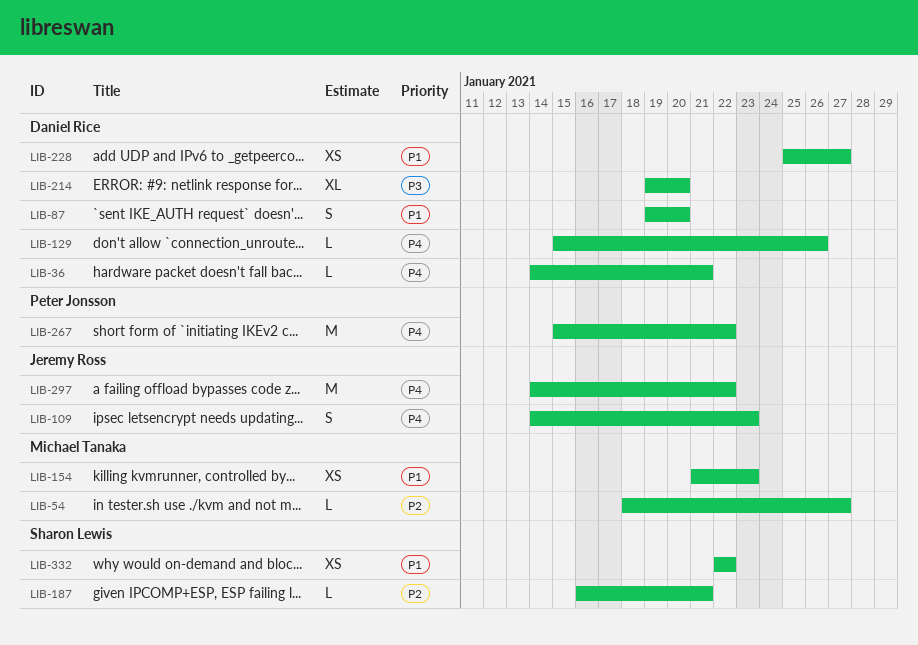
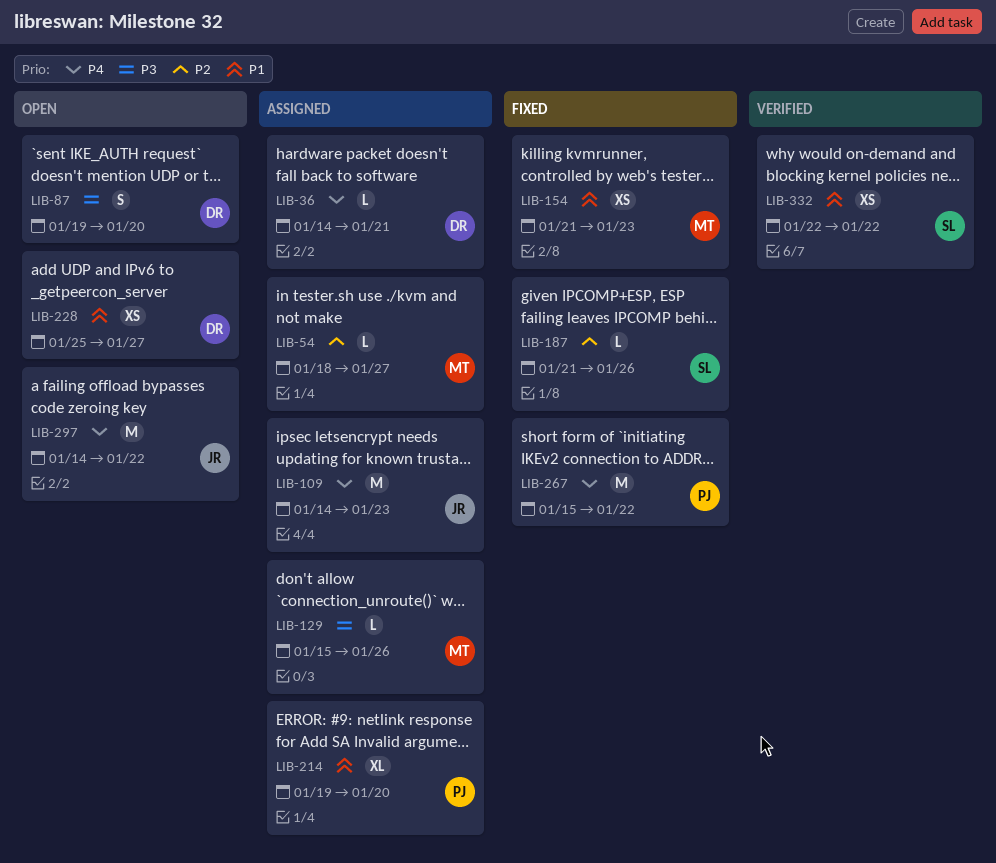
LIB-87, priority: P1 -> P3
LIB-109, estimate: S -> M
LIB-129, owner: Daniel Rice -> Michael Tanaka
LIB-129, priority: P4 -> P3
LIB-187, start: Jan 16 -> Jan 21
LIB-187, due: Jan 21 -> Jan 26
LIB-214, owner: Daniel Rice -> Peter Jonsson
LIB-214, priority: P3 -> P1

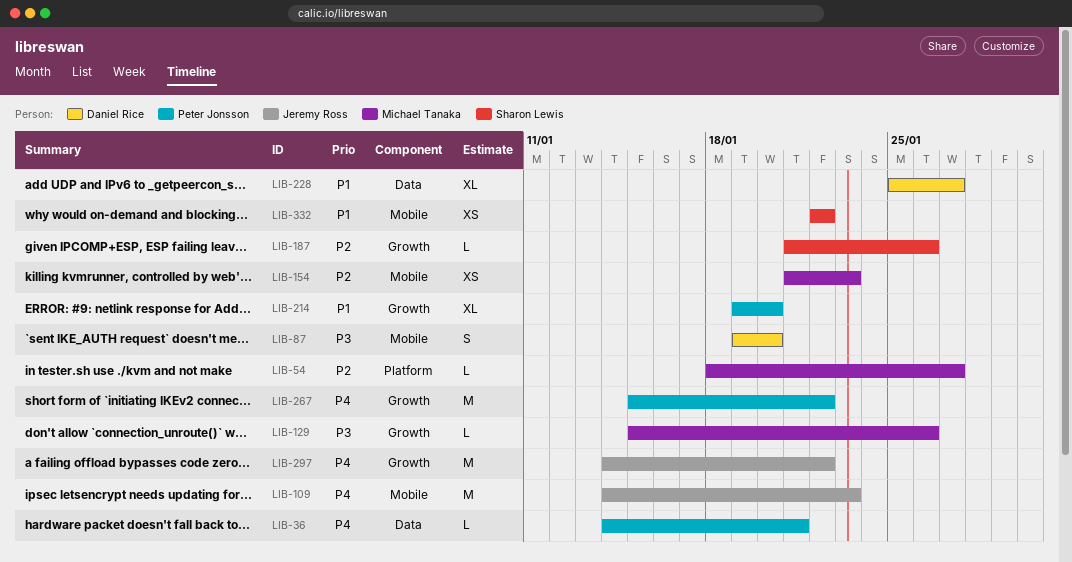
LIB-36, owner: Daniel Rice -> Peter Jonsson
LIB-154, priority: P1 -> P2
LIB-228, estimate: XS -> XL

